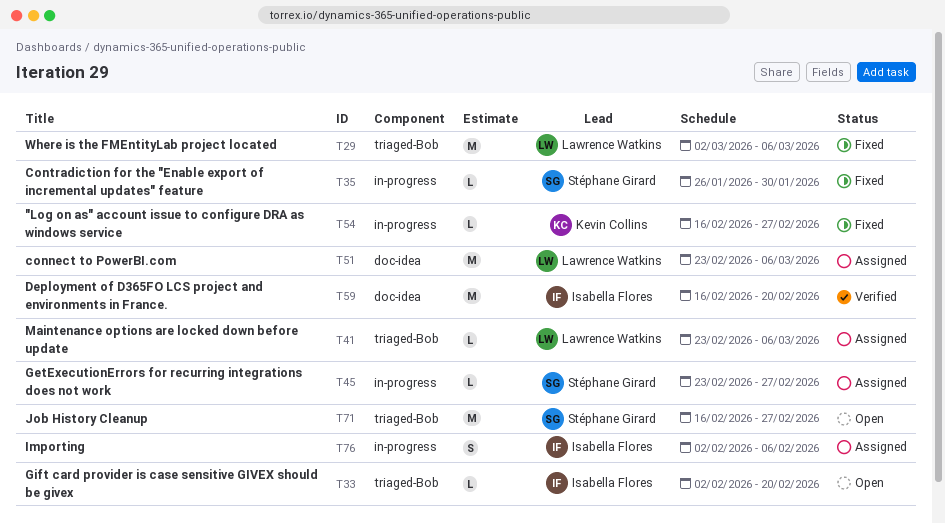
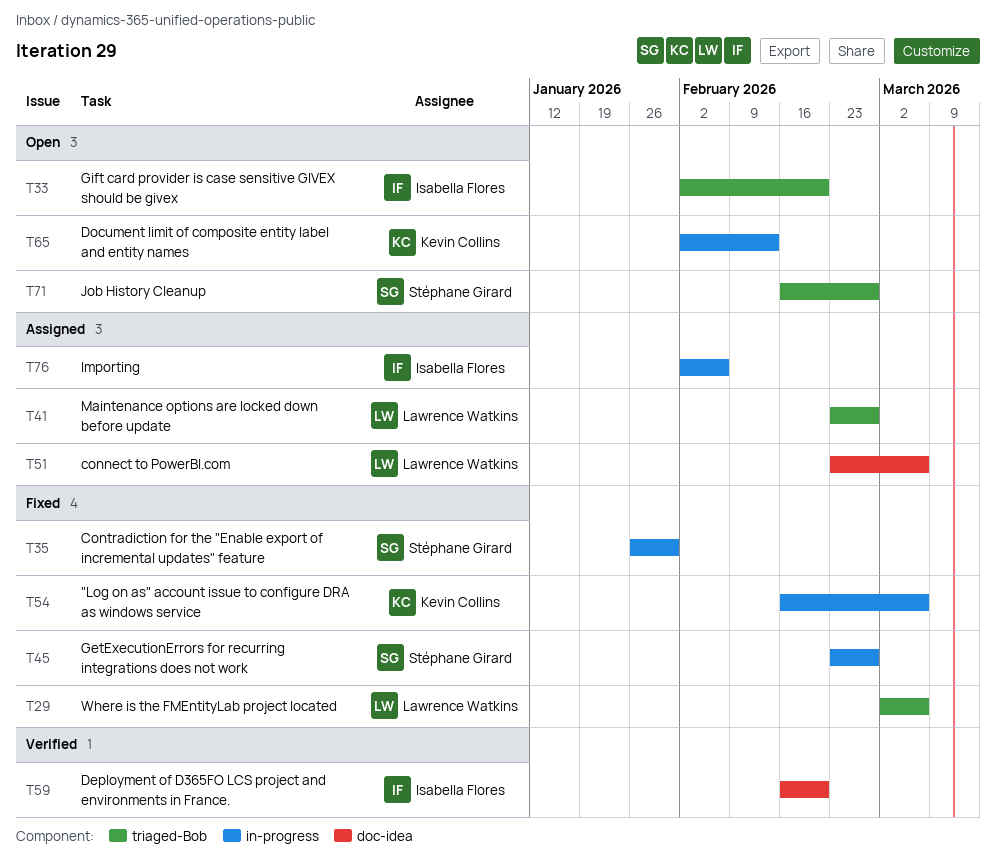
T41, due: Mar 6 -> Feb 27
T45, status: Assigned -> Fixed
T54, due: Feb 27 -> Mar 6
T65: none -> present

